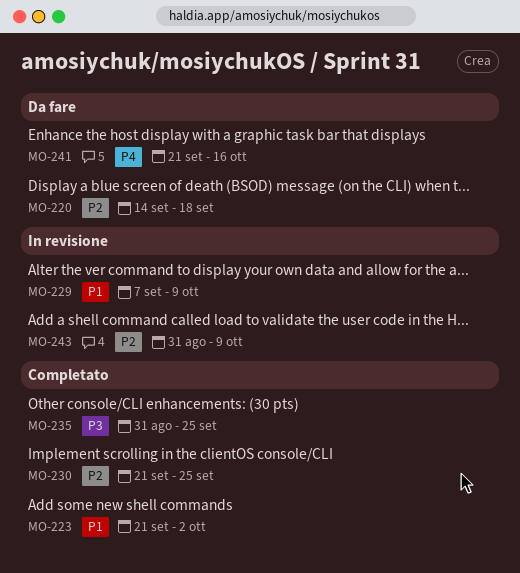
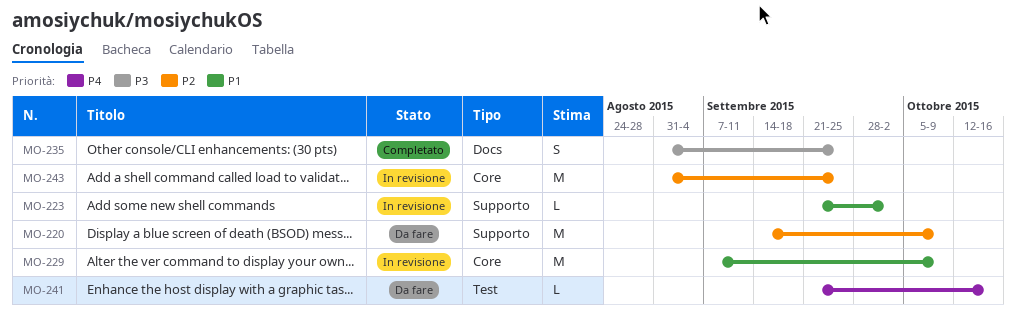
MO-220, due: Sep 18 -> Oct 9
MO-223, status: Completato -> In revisione
MO-230: present -> none
MO-243, due: Oct 9 -> Sep 25

